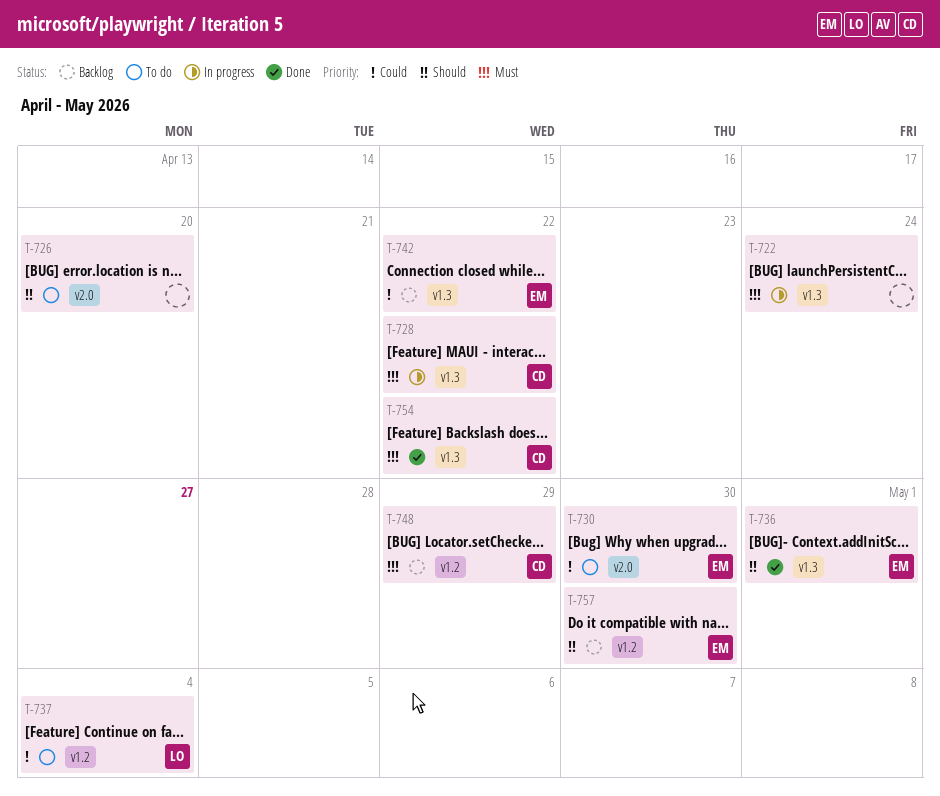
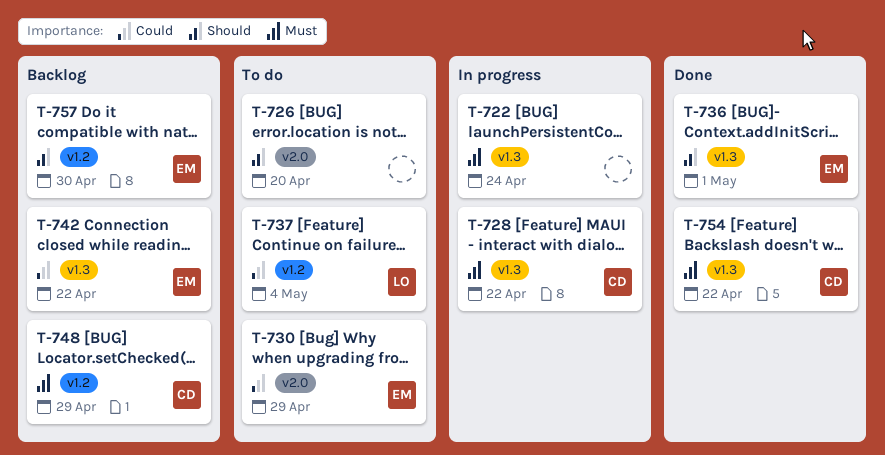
T-730, due: Apr 30 -> Apr 29

